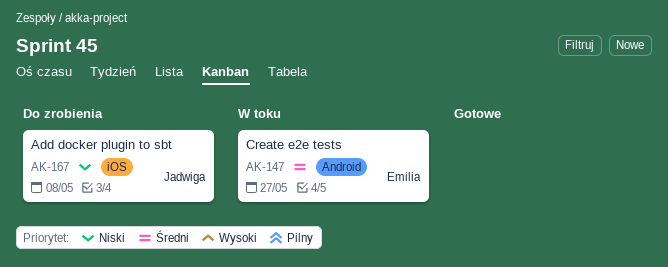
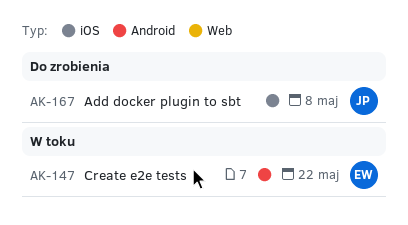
AK-147, due: May 27 -> May 22

